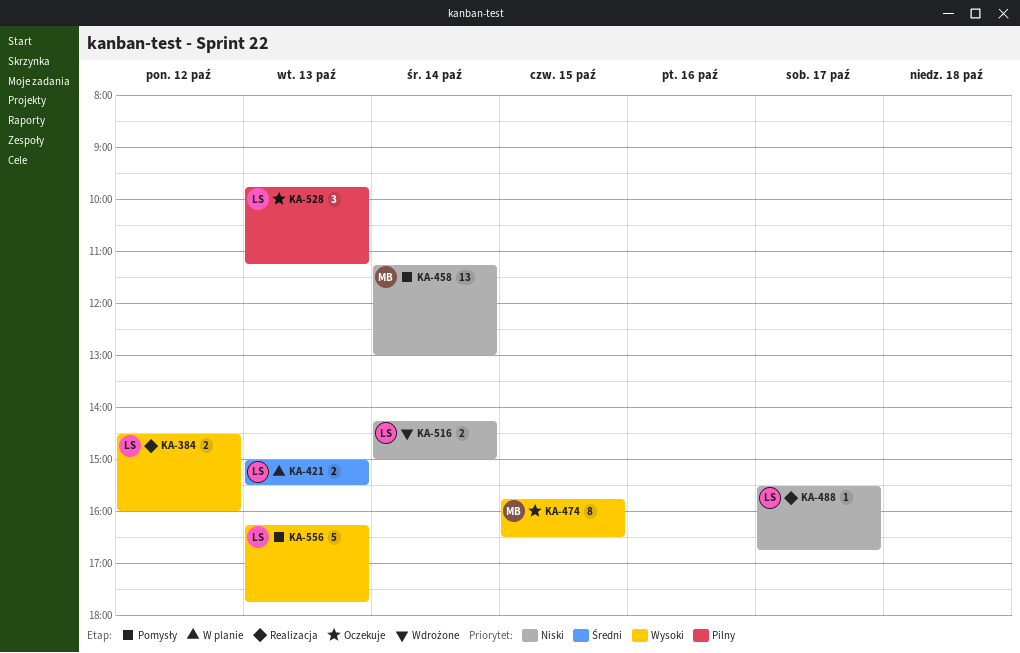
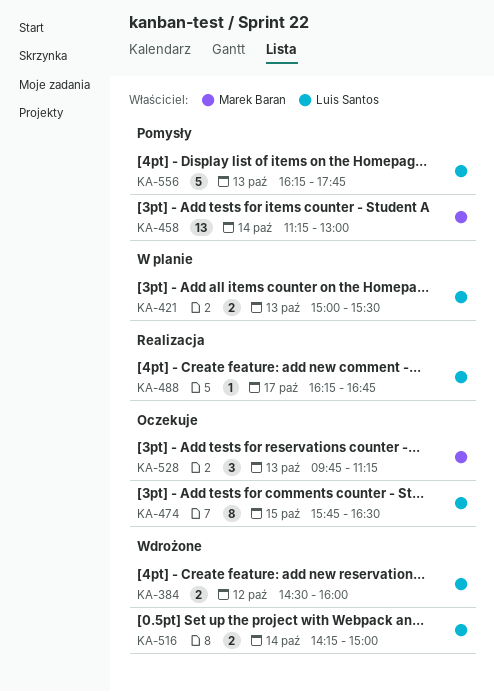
KA-384, status: Realizacja -> Wdrożone
KA-474, owner: Marek Baran -> Luis Santos
KA-488, begins: 15:30 -> 16:15
KA-528, owner: Luis Santos -> Marek Baran

